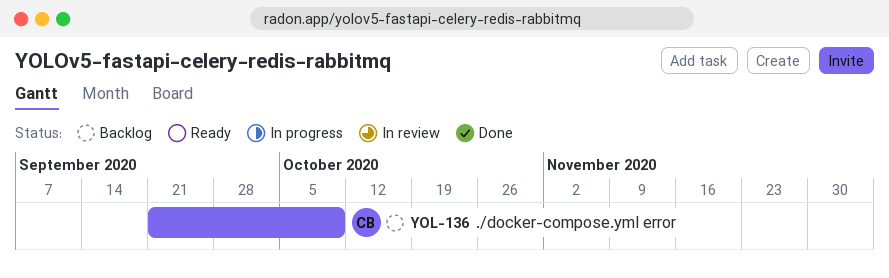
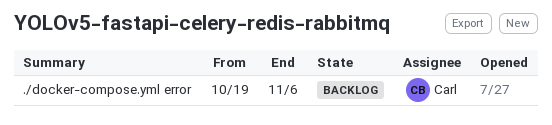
./docker-compose.yml error, start: Sep 21 -> Oct 19
./docker-compose.yml error, due: Oct 9 -> Nov 6

